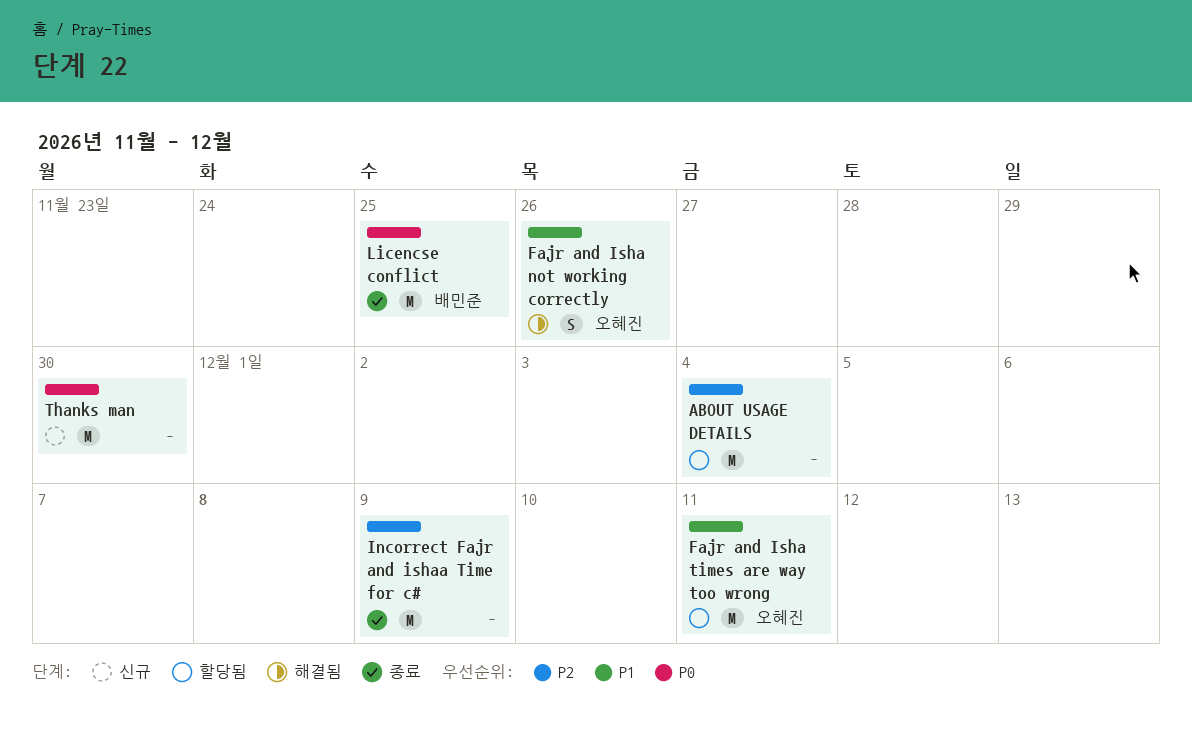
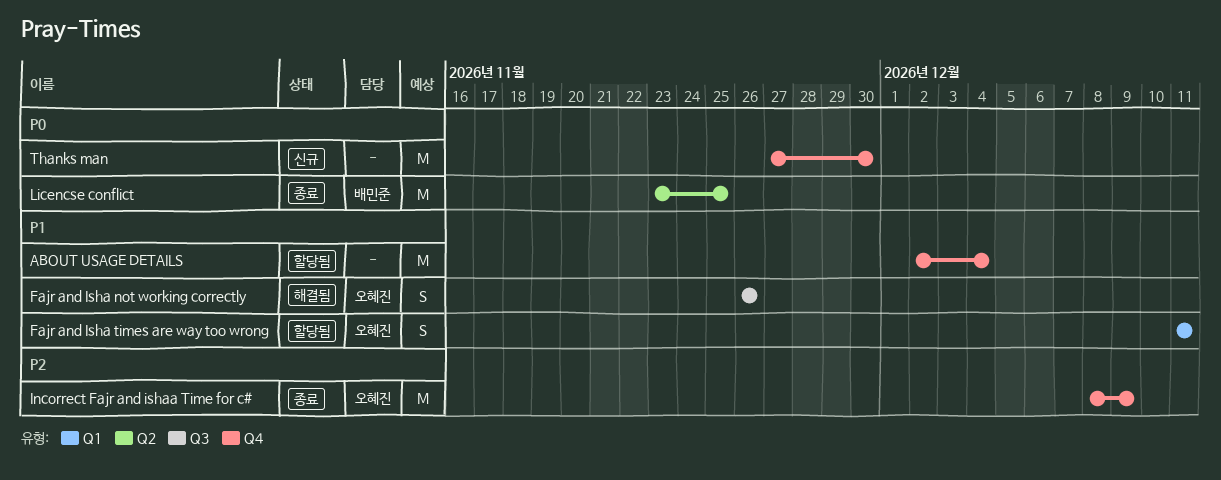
ABOUT USAGE DETAILS, priority: P2 -> P1
Fajr and Isha times are way too wrong, estimate: M -> S
Incorrect Fajr and ishaa Time for c#, owner: none -> 오혜진

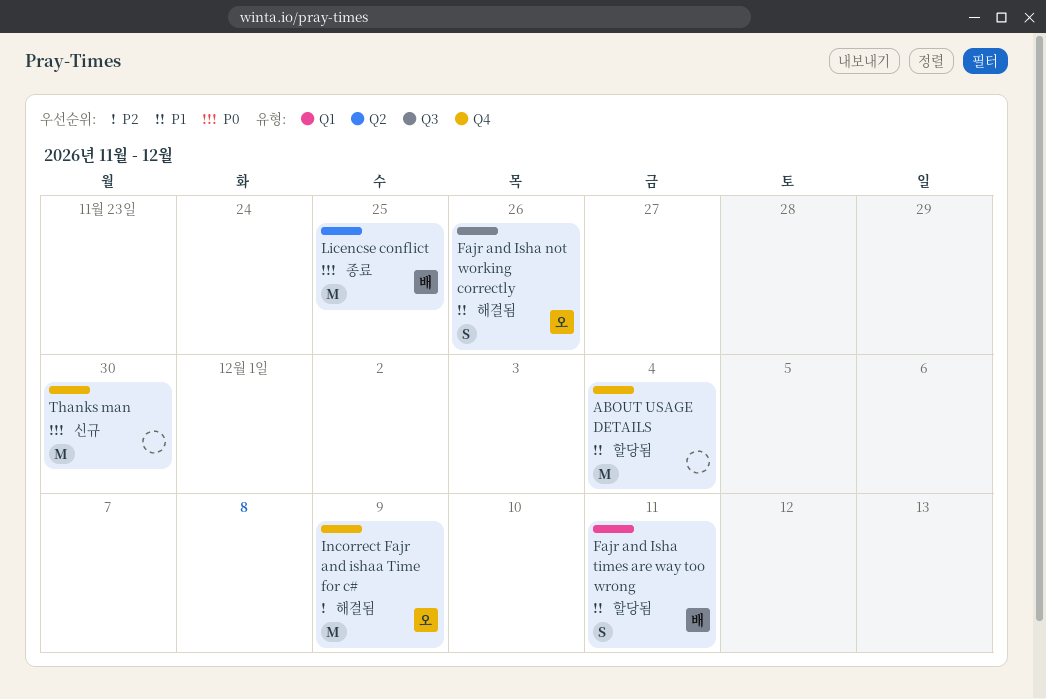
Fajr and Isha times are way too wrong, owner: 오혜진 -> 배민준
Incorrect Fajr and ishaa Time for c#, status: 종료 -> 해결됨

